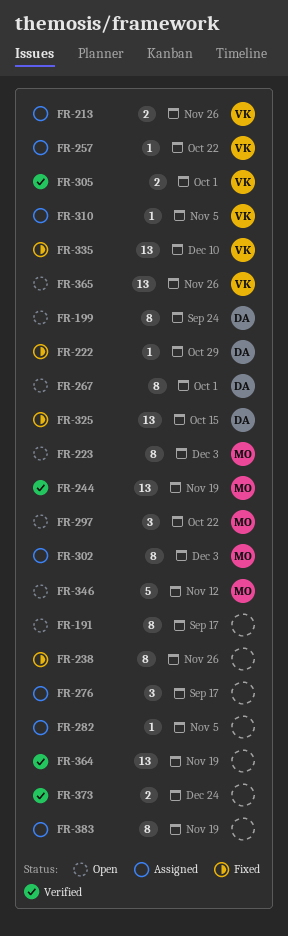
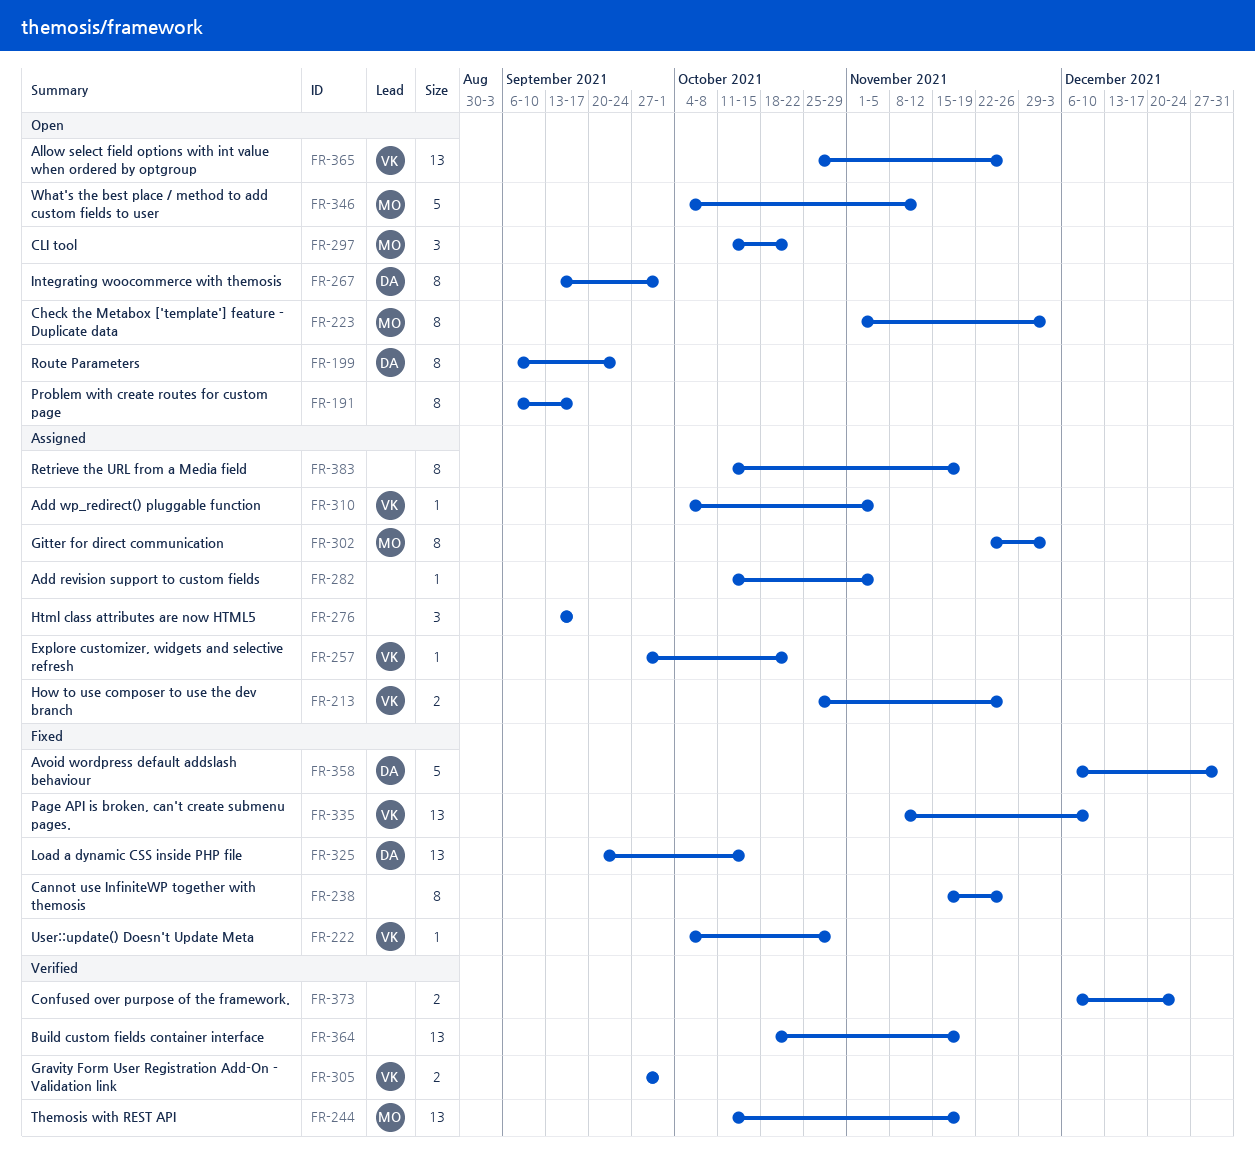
FR-222, owner: DA -> VK
FR-358: none -> present

